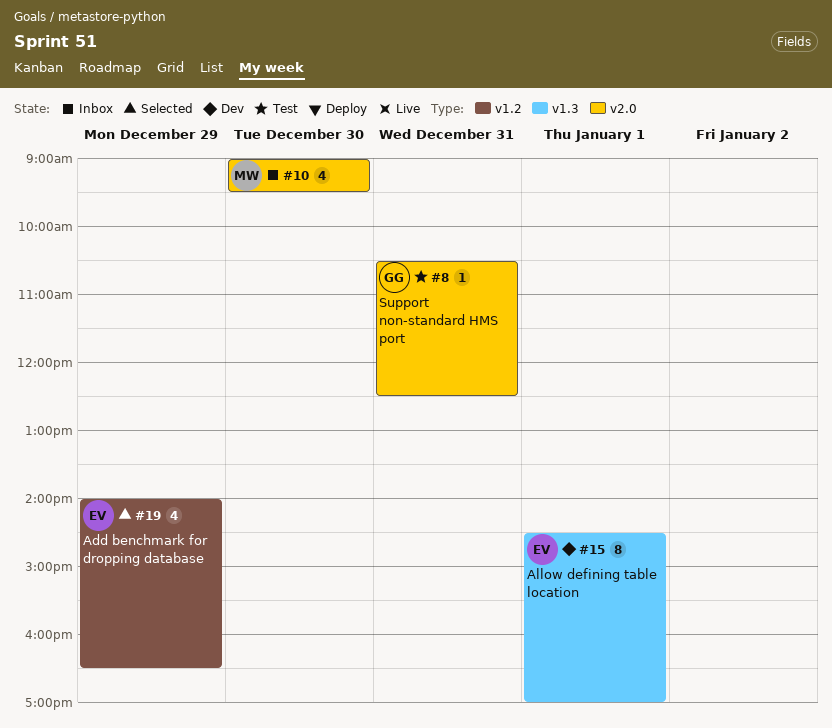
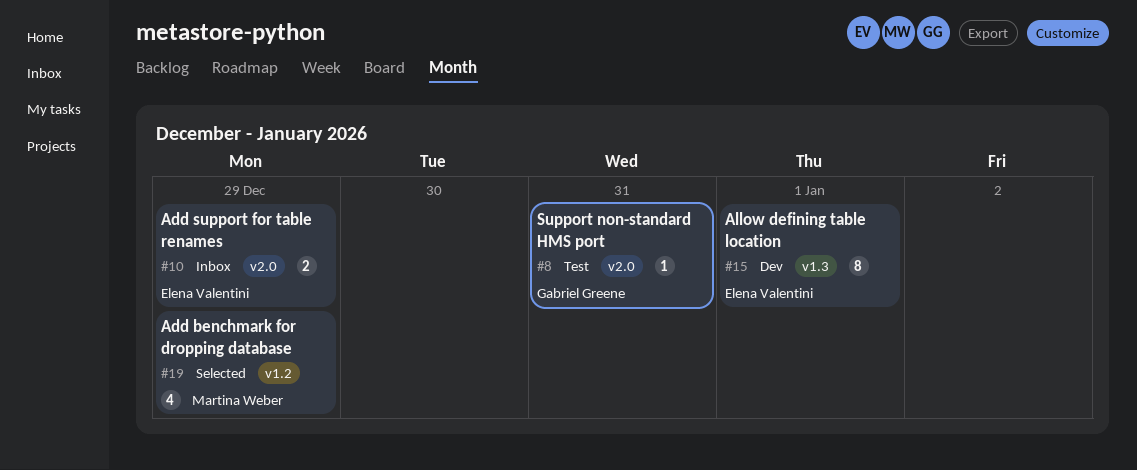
#10, owner: Martina Weber -> Elena Valentini
#10, estimate: 4 -> 2
#10, day: Dec 30 -> Dec 29
#19, owner: Elena Valentini -> Martina Weber

